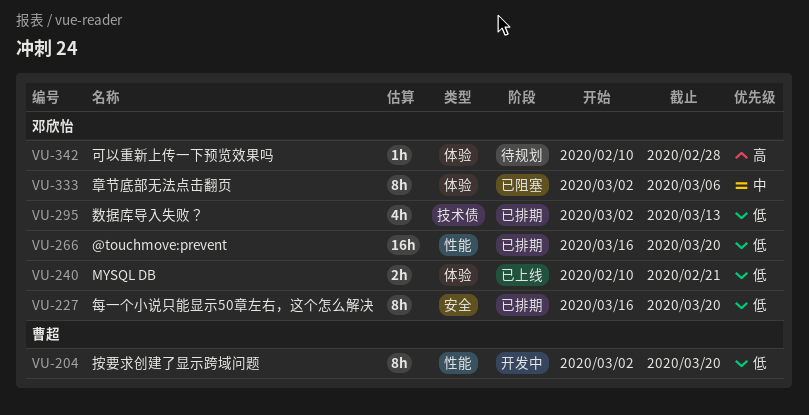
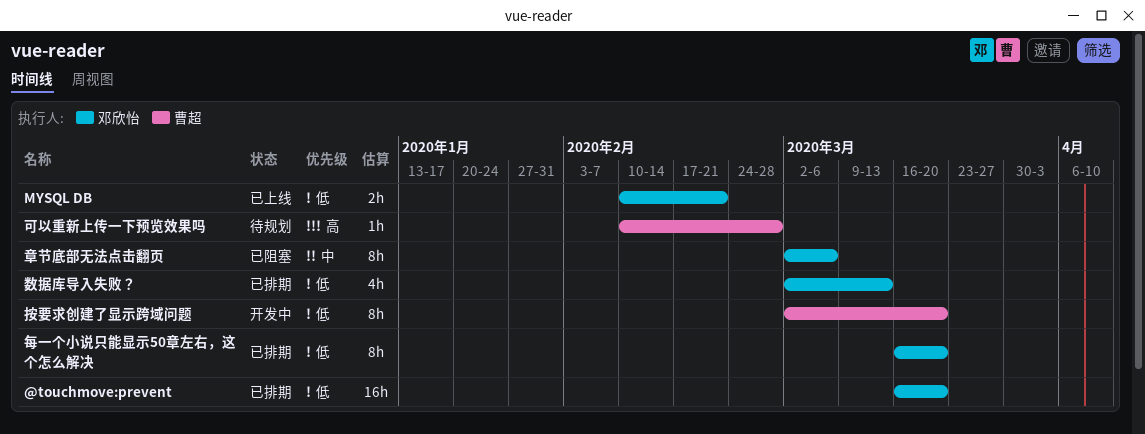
可以重新上传一下预览效果吗, owner: 邓欣怡 -> 曹超

